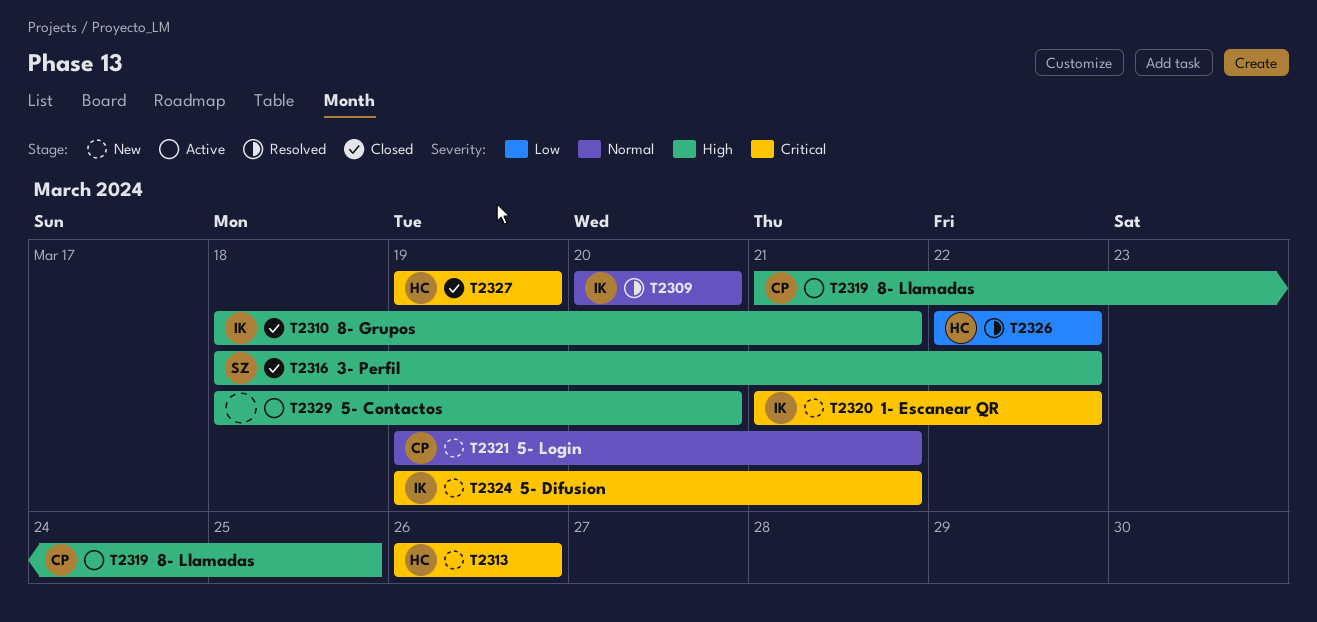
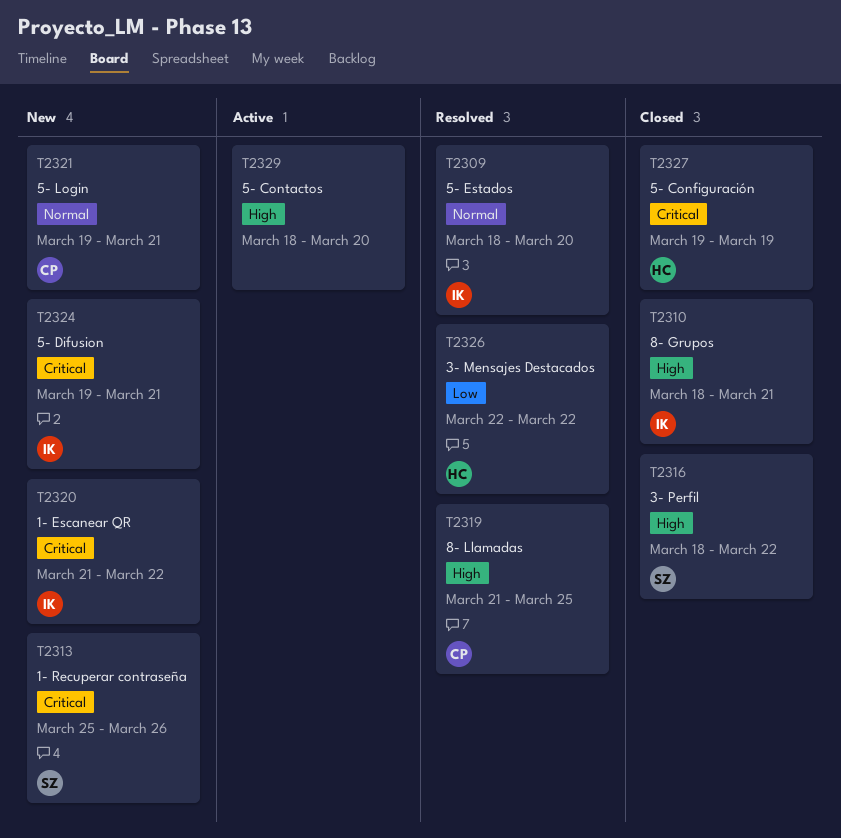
T2309, start: Mar 20 -> Mar 18
T2313, owner: HC -> SZ
T2313, start: Mar 26 -> Mar 25
T2319, status: Active -> Resolved

